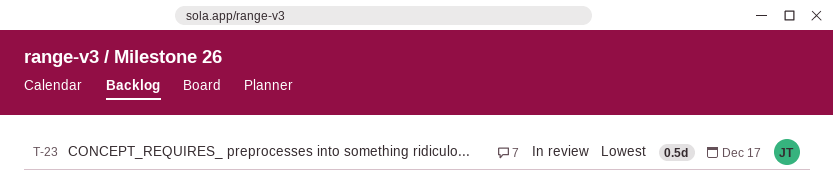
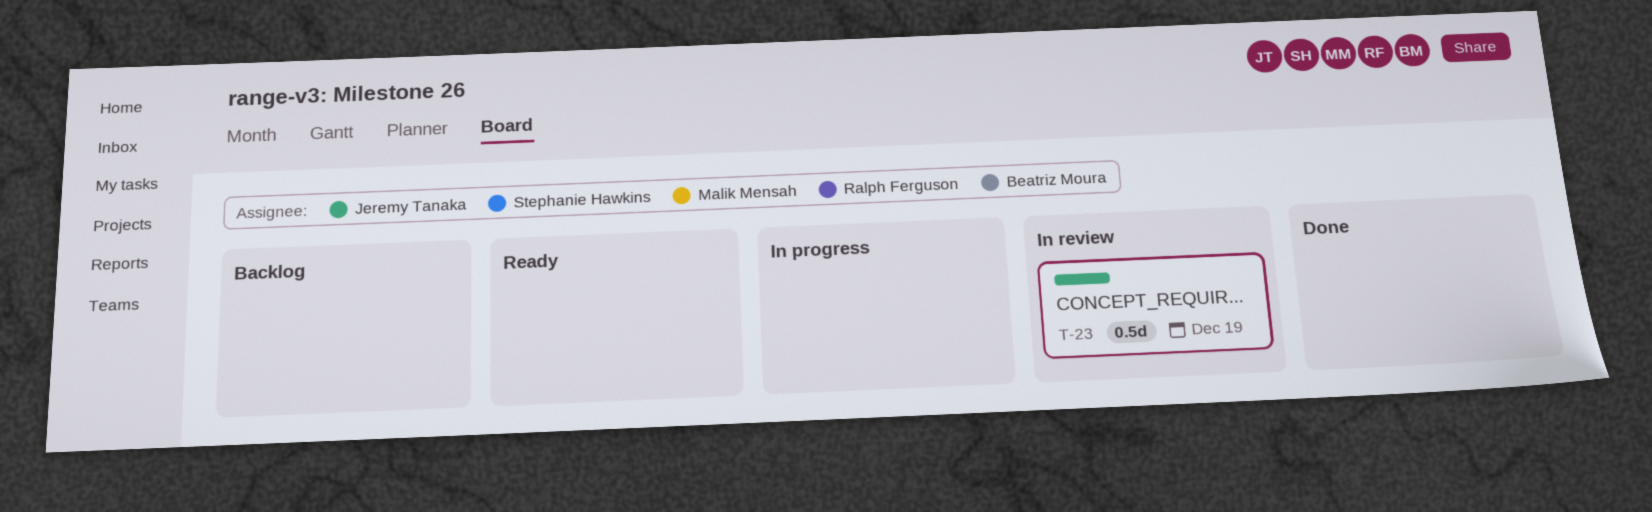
T-23, due: Dec 17 -> Dec 19

